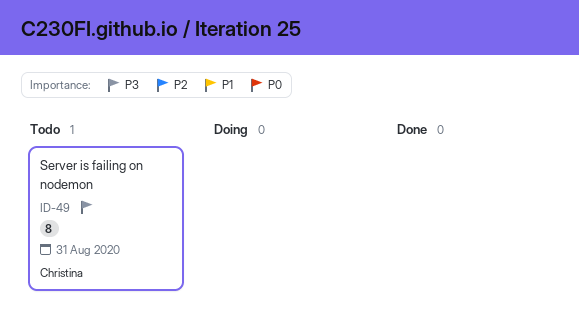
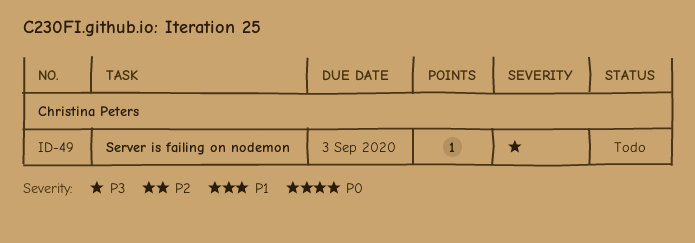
ID-49, estimate: 8 -> 1
ID-49, due: Aug 31 -> Sep 3

